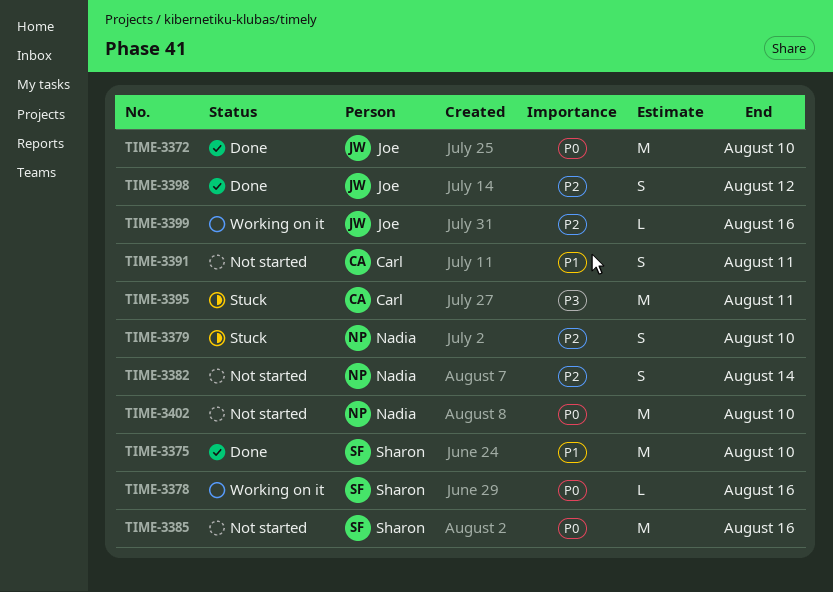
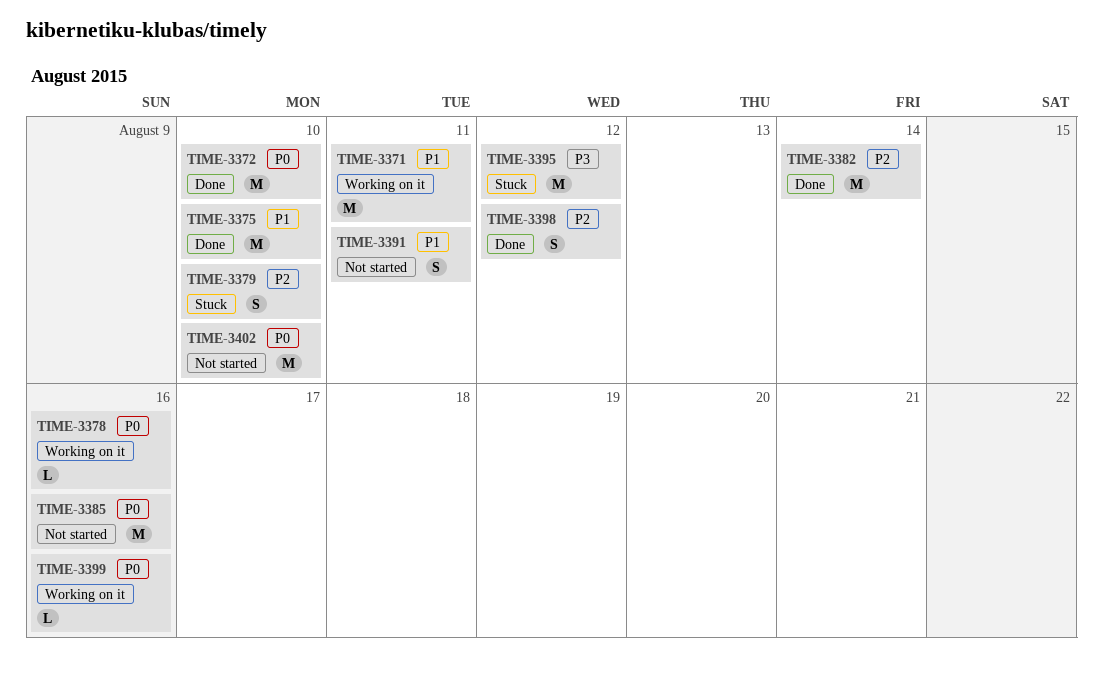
TIME-3371: none -> present
TIME-3382, status: Not started -> Done
TIME-3382, estimate: S -> M
TIME-3395, due: Aug 11 -> Aug 12
TIME-3399, priority: P2 -> P0

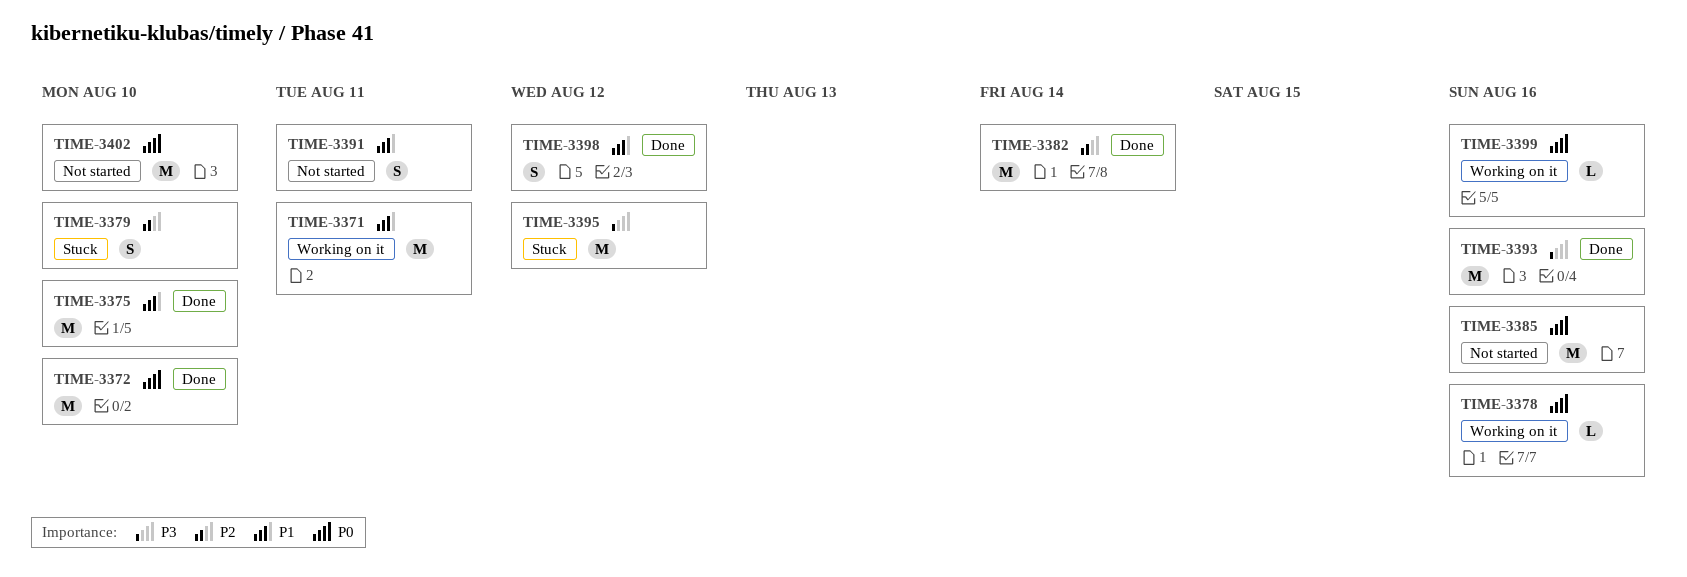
TIME-3393: none -> present
TIME-3398, priority: P2 -> P1

